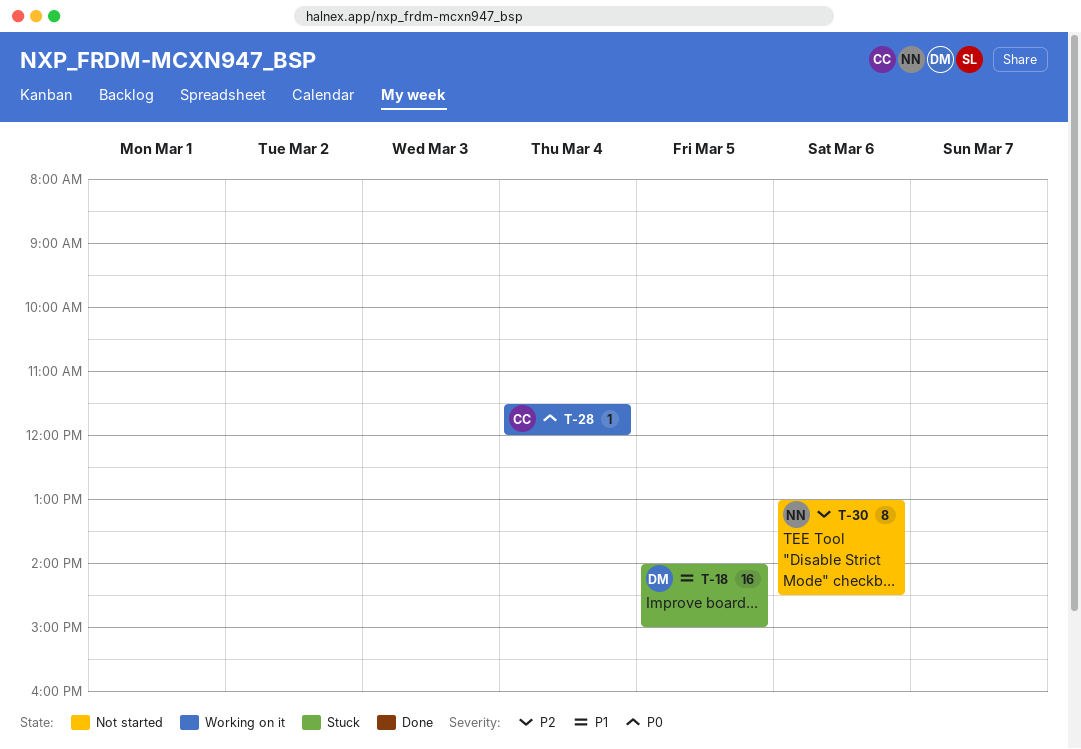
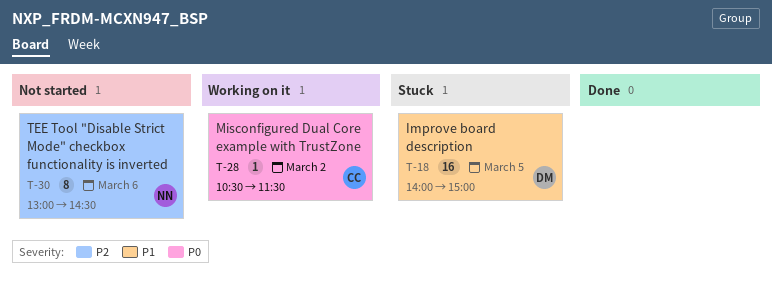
T-28, day: Mar 4 -> Mar 2
T-28, begins: 11:30 -> 10:30
T-28, ends: 12:00 -> 11:30

